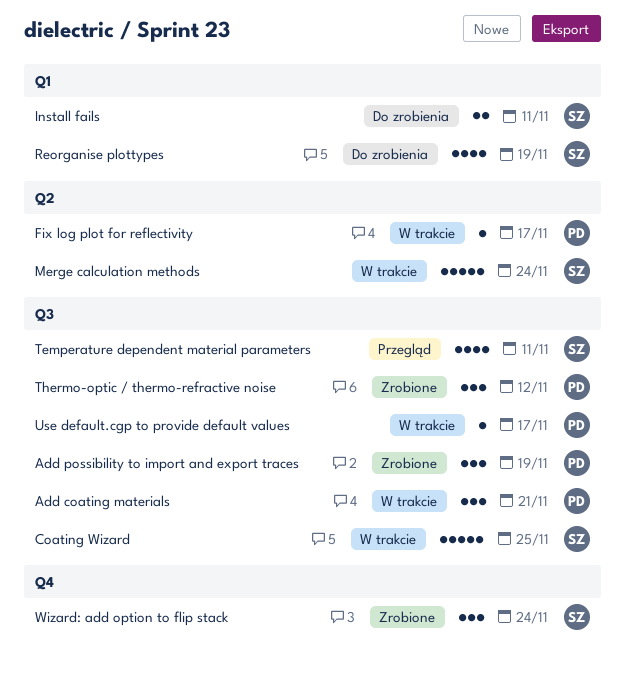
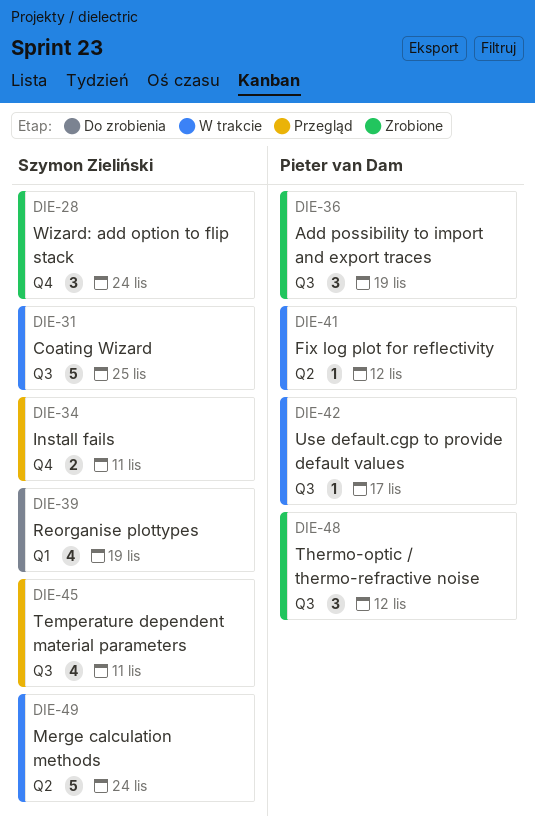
Add coating materials: present -> none
Fix log plot for reflectivity, due: Nov 17 -> Nov 12
Install fails, status: Do zrobienia -> Przegląd
Install fails, label: Q1 -> Q4

